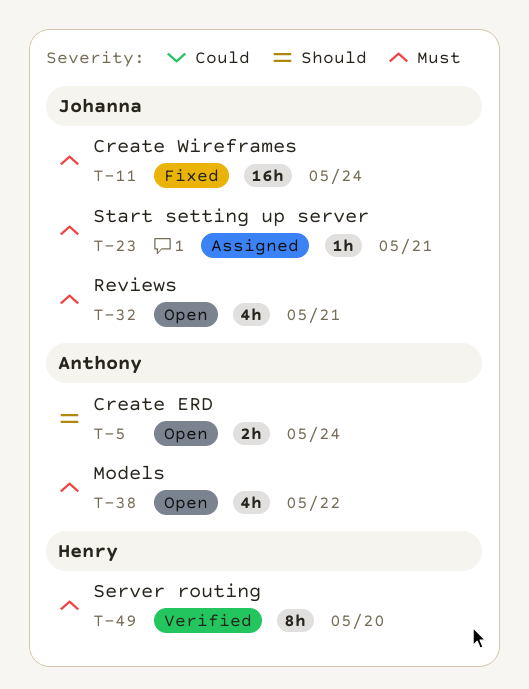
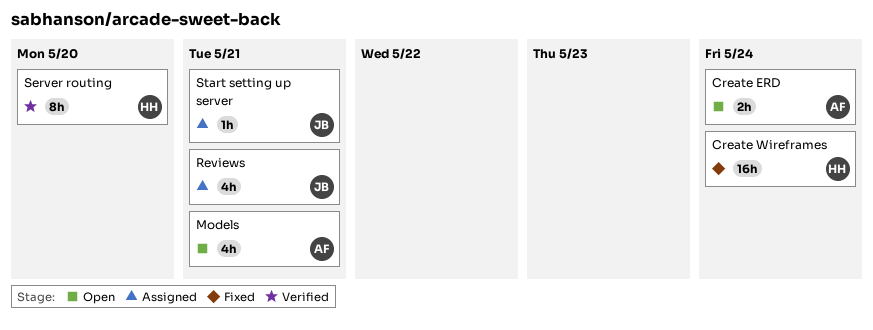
Create Wireframes, owner: Johanna -> Henry
Models, due: May 22 -> May 21
Reviews, status: Open -> Assigned

